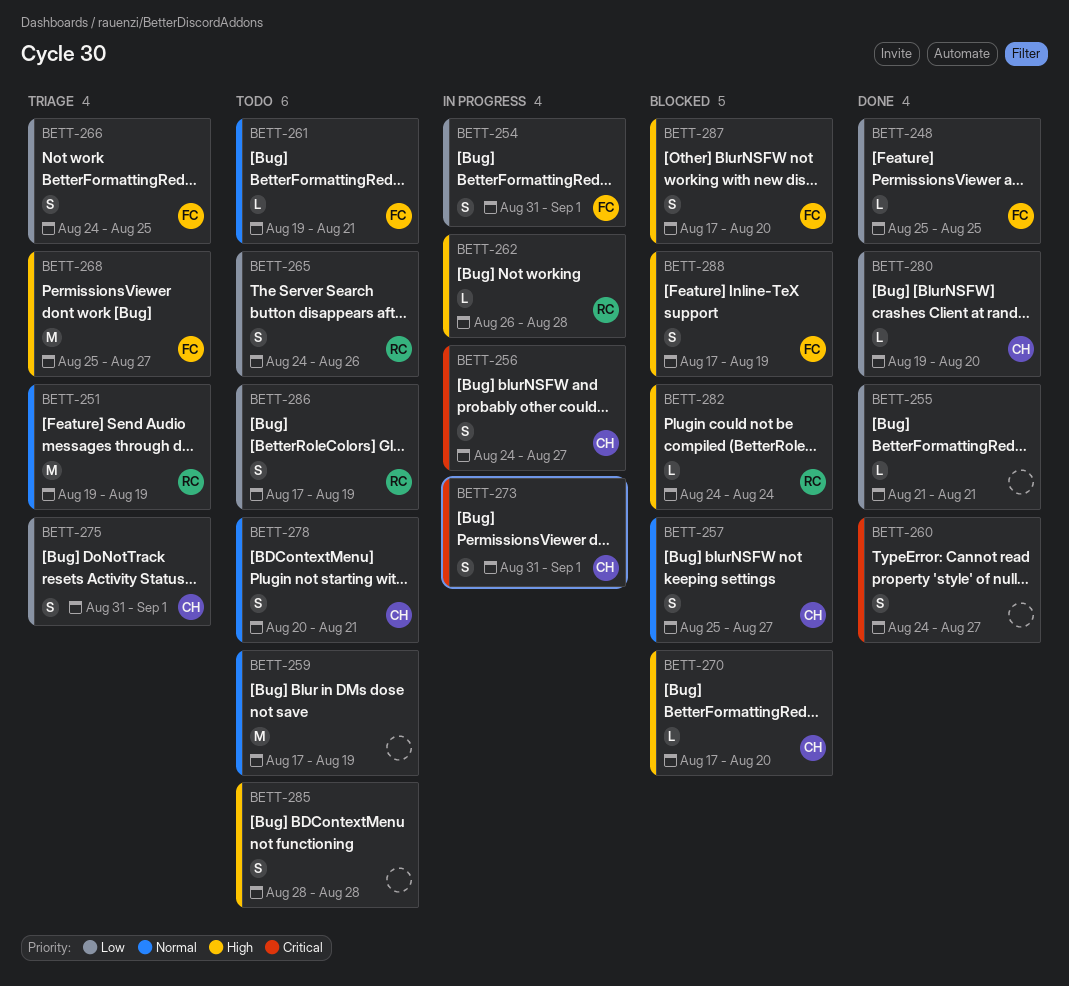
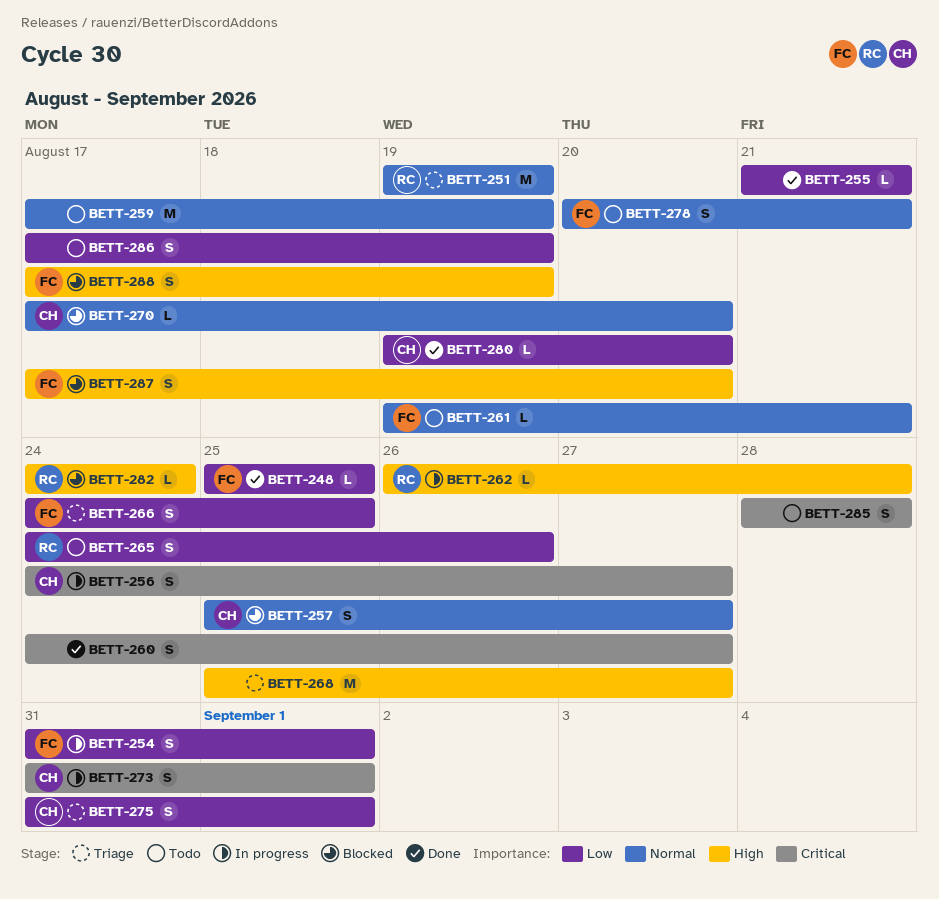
BETT-268, owner: FC -> none
BETT-270, priority: High -> Normal
BETT-278, owner: CH -> FC
BETT-285, priority: High -> Critical
BETT-286, owner: RC -> none

